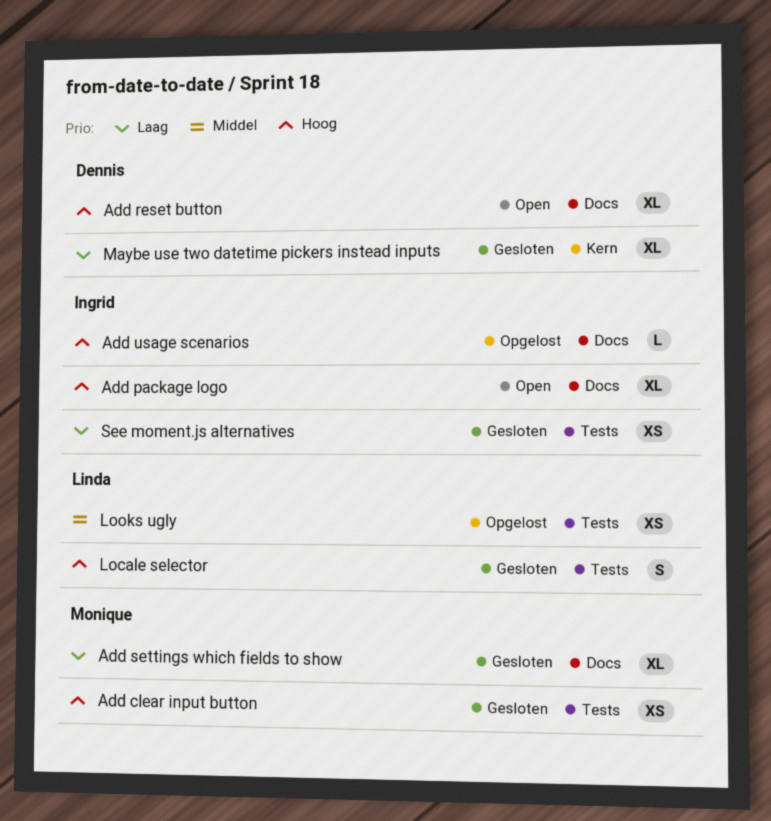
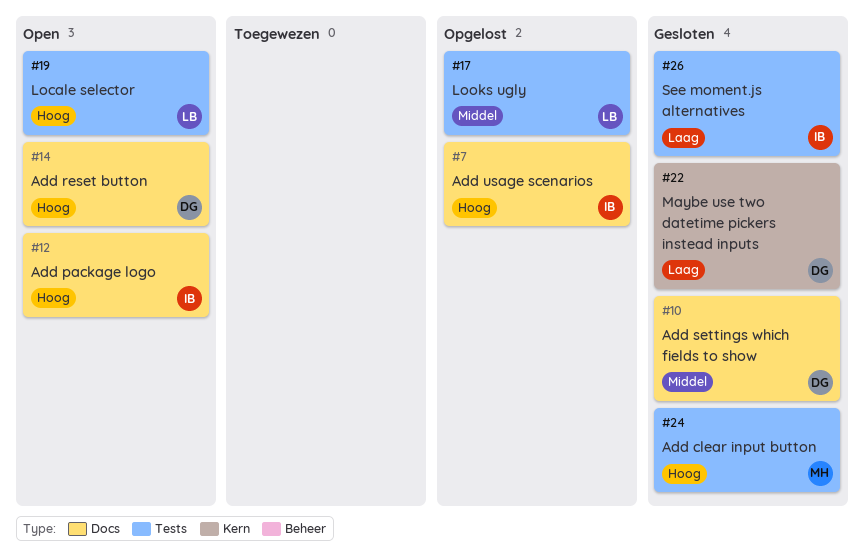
Add settings which fields to show, owner: Monique -> Dennis
Add settings which fields to show, priority: Laag -> Middel
Locale selector, status: Gesloten -> Open

